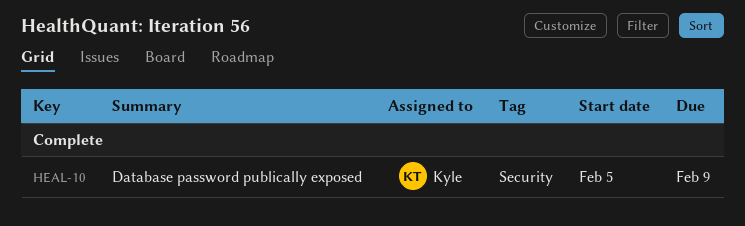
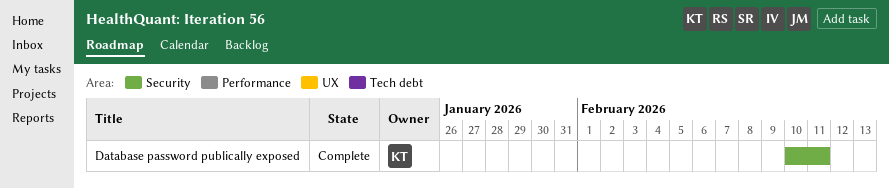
Database password publically exposed, start: Feb 5 -> Feb 10
Database password publically exposed, due: Feb 9 -> Feb 11

